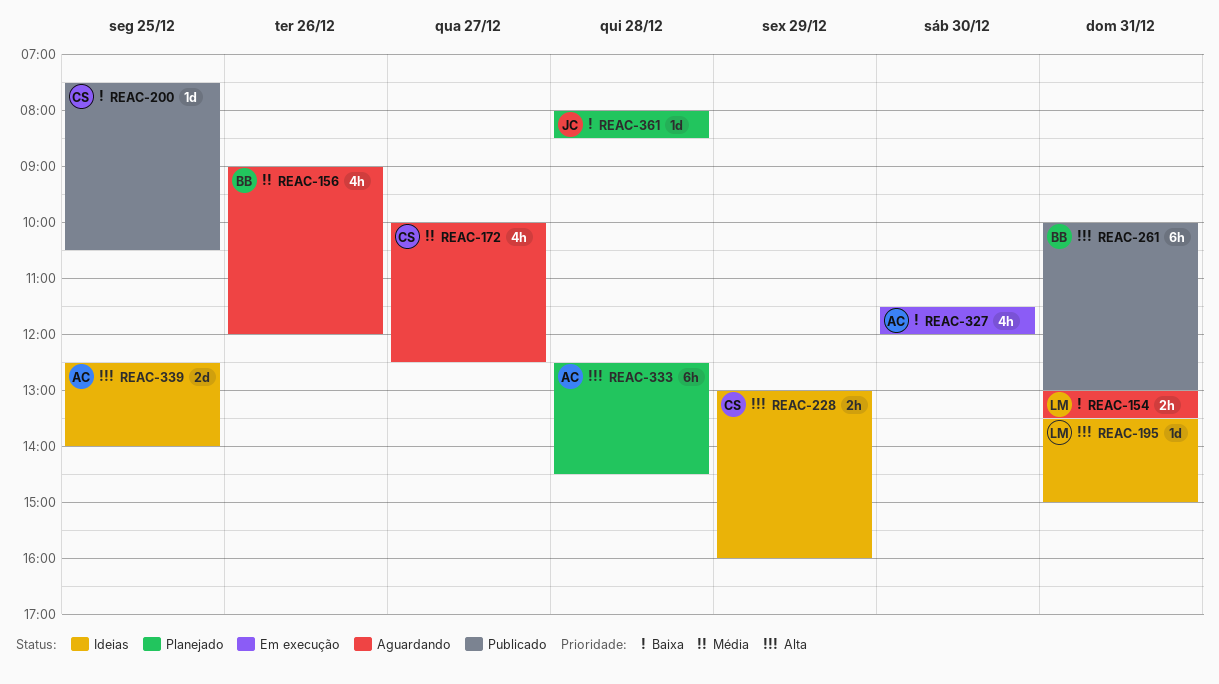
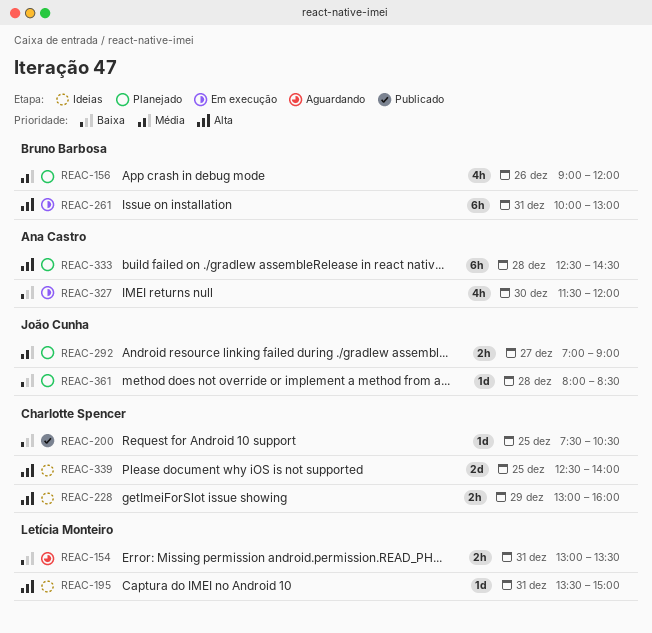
REAC-156, status: Aguardando -> Planejado
REAC-172: present -> none
REAC-261, status: Publicado -> Em execução
REAC-292: none -> present
REAC-339, owner: Ana Castro -> Charlotte Spencer

